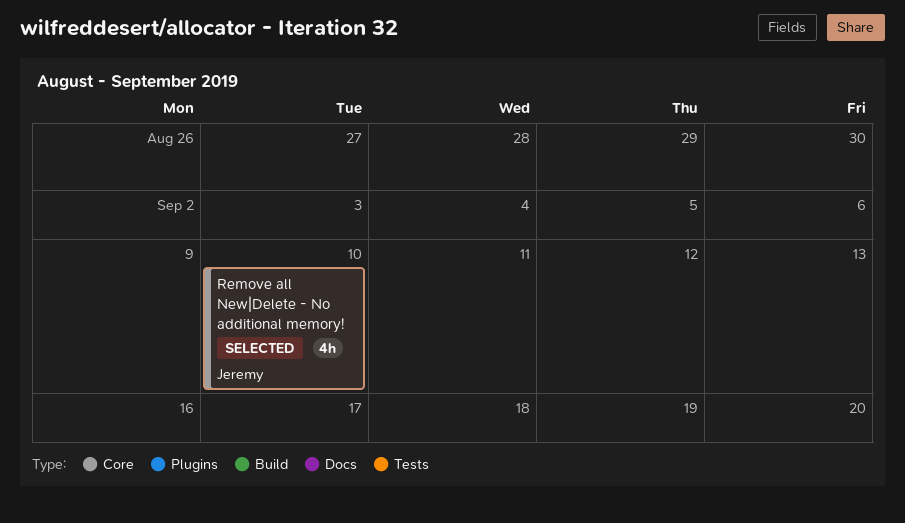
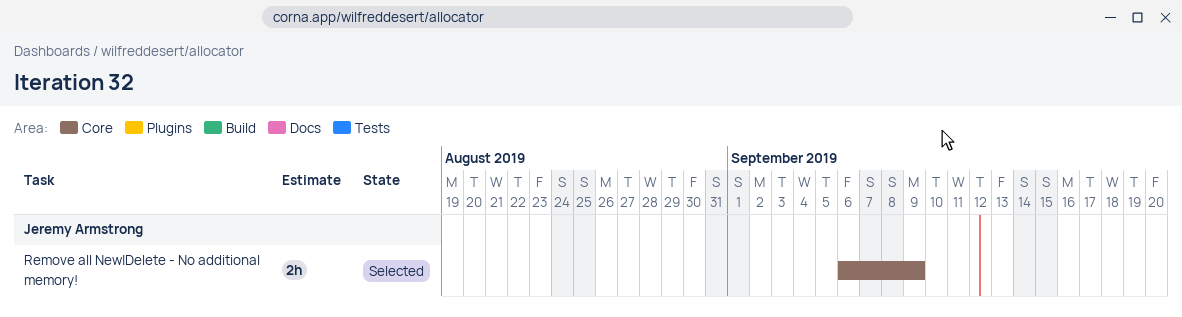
Remove all New|Delete - No additional memory!, estimate: 4h -> 2h
Remove all New|Delete - No additional memory!, due: Sep 10 -> Sep 9

